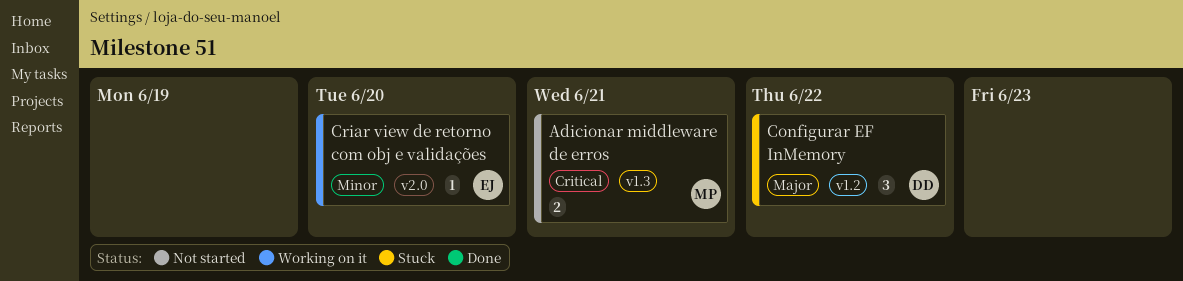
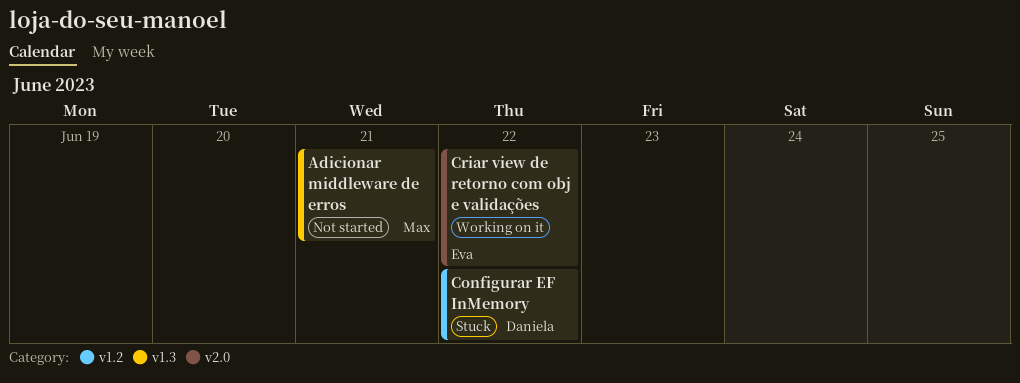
Criar view de retorno com obj e validações, due: Jun 20 -> Jun 22

